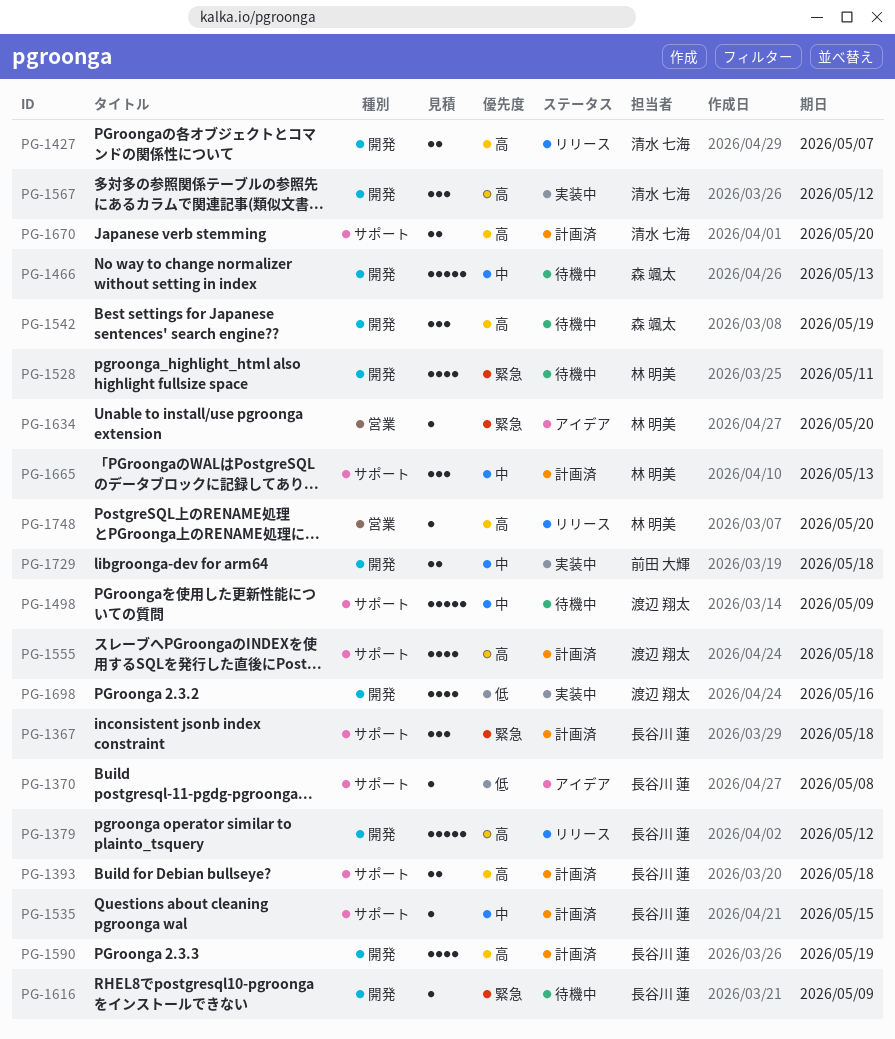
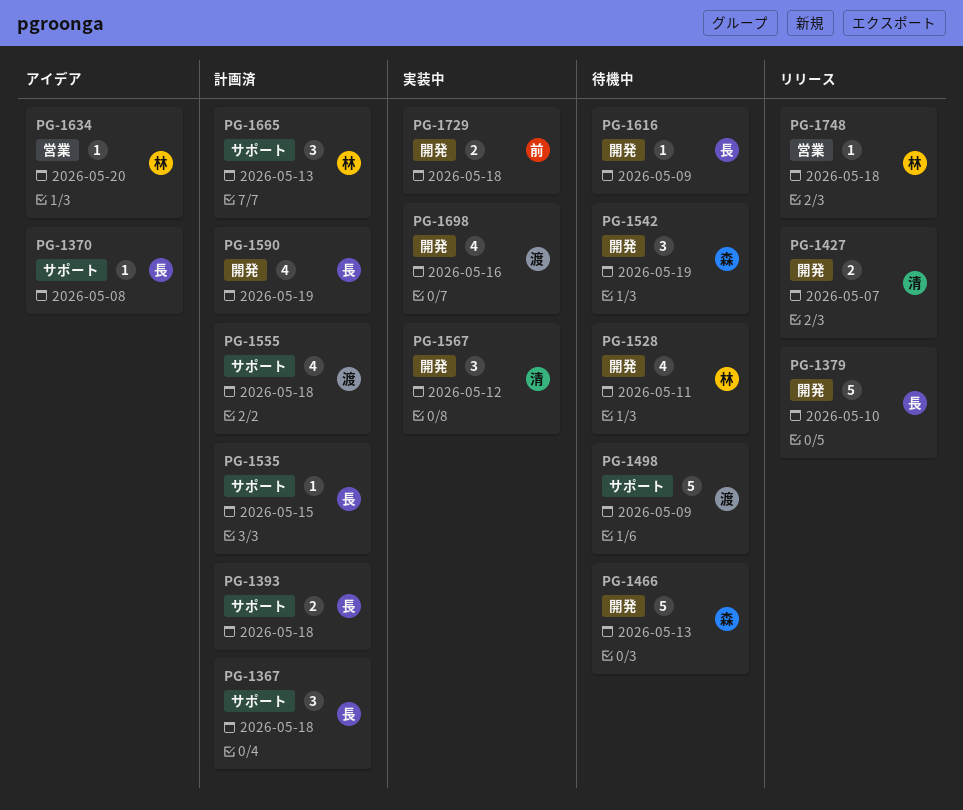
PG-1379, due: May 12 -> May 10
PG-1670: present -> none
PG-1748, due: May 20 -> May 18

